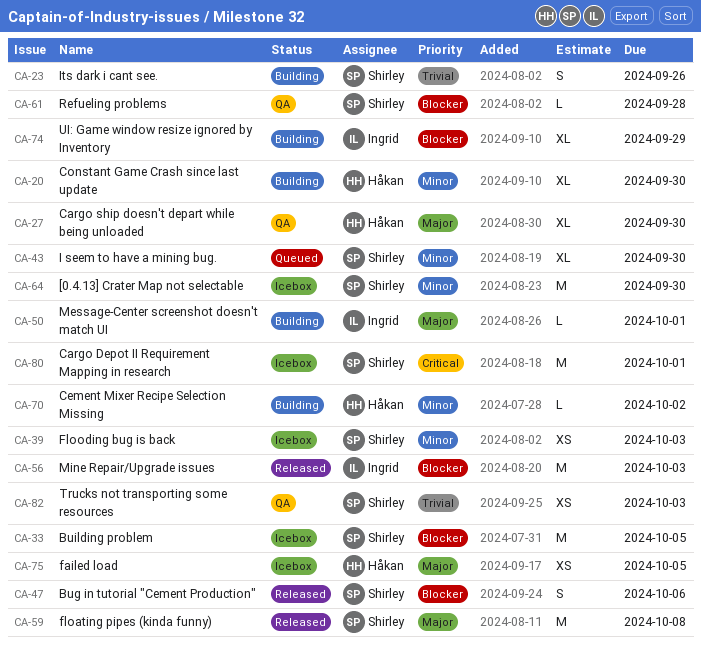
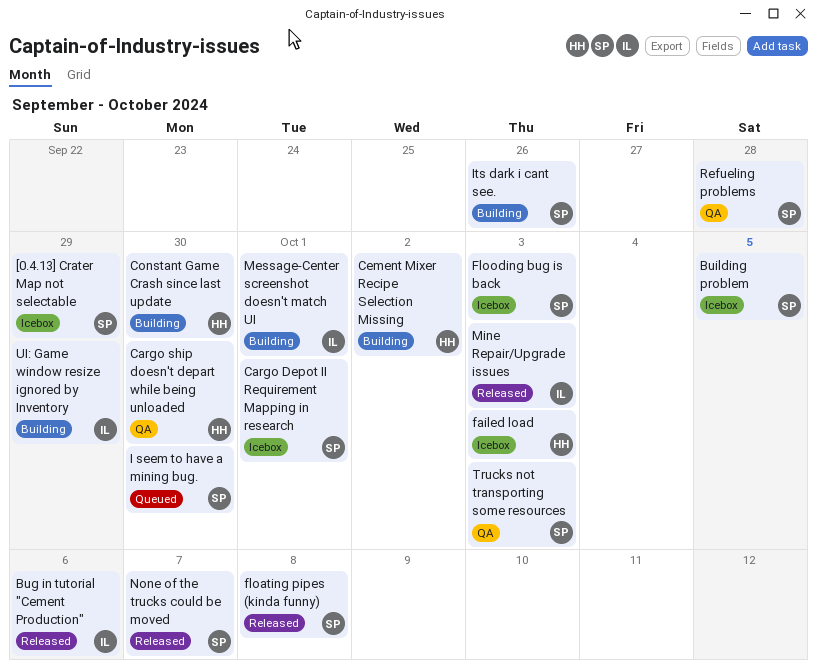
[0.4.13] Crater Map not selectable, due: Sep 30 -> Sep 29
Bug in tutorial "Cement Production", owner: Shirley -> Ingrid
failed load, due: Oct 5 -> Oct 3
None of the trucks could be moved: none -> present

